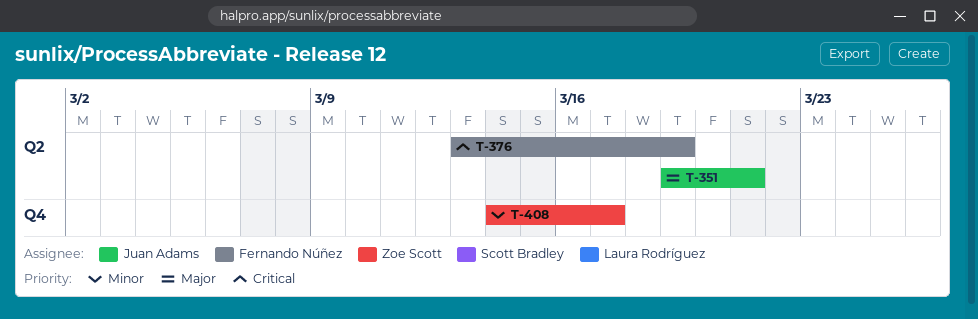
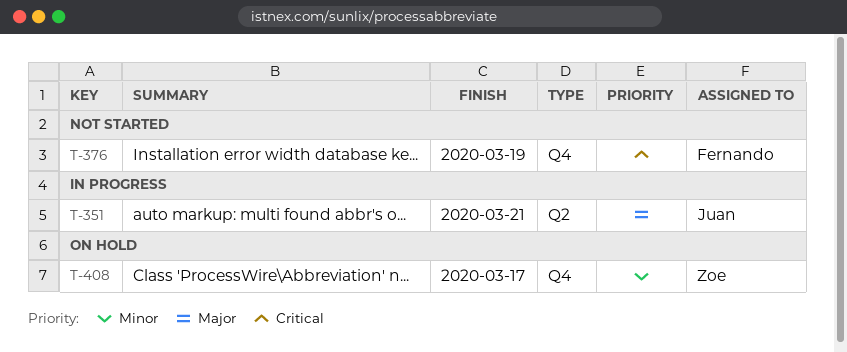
T-376, label: Q2 -> Q4

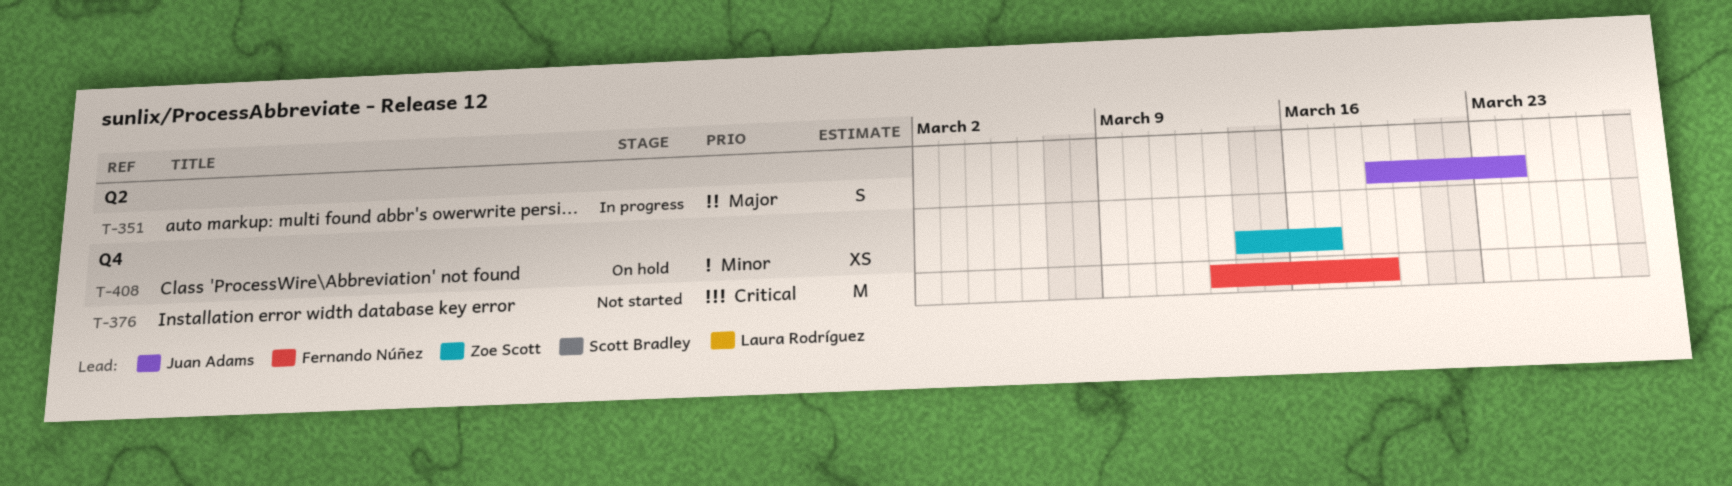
T-351, due: Mar 21 -> Mar 24

